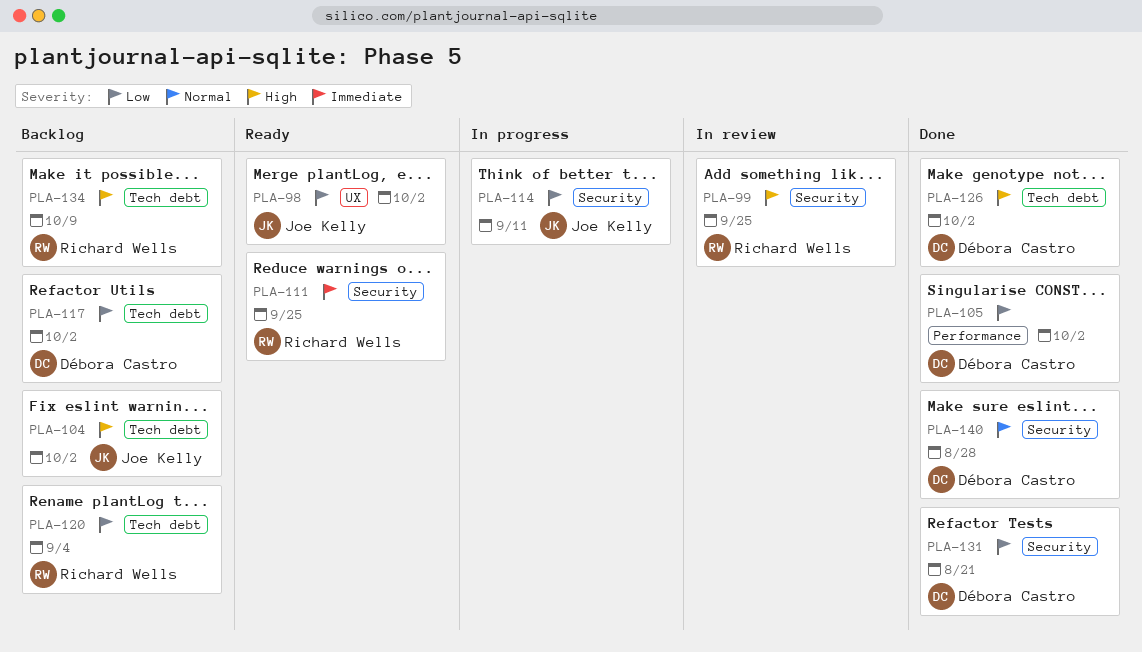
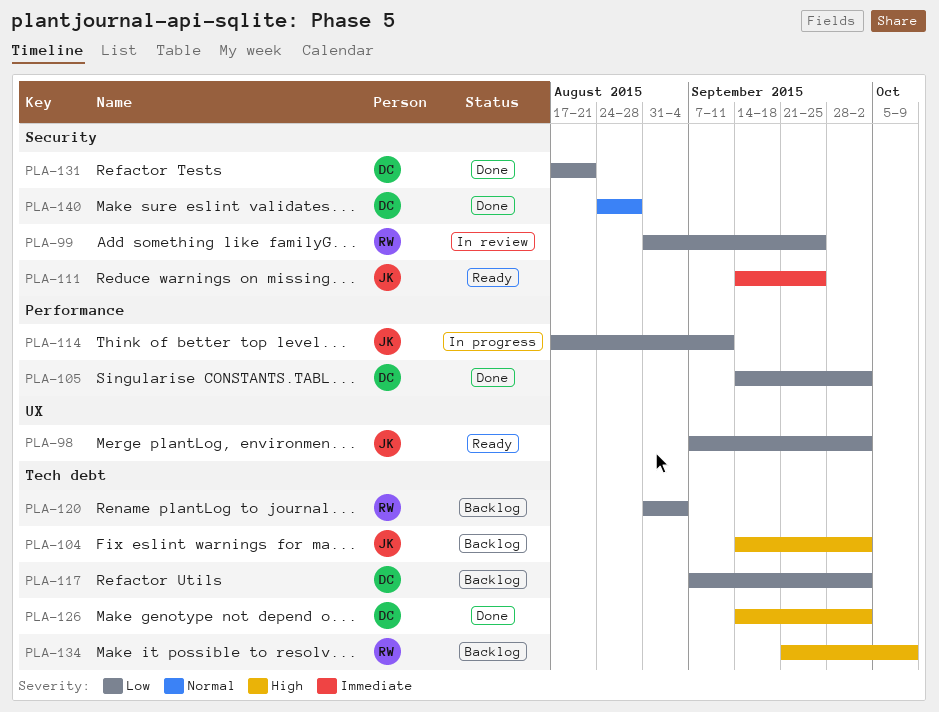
PLA-99, priority: High -> Low
PLA-111, owner: Richard Wells -> Joe Kelly
PLA-114, label: Security -> Performance

